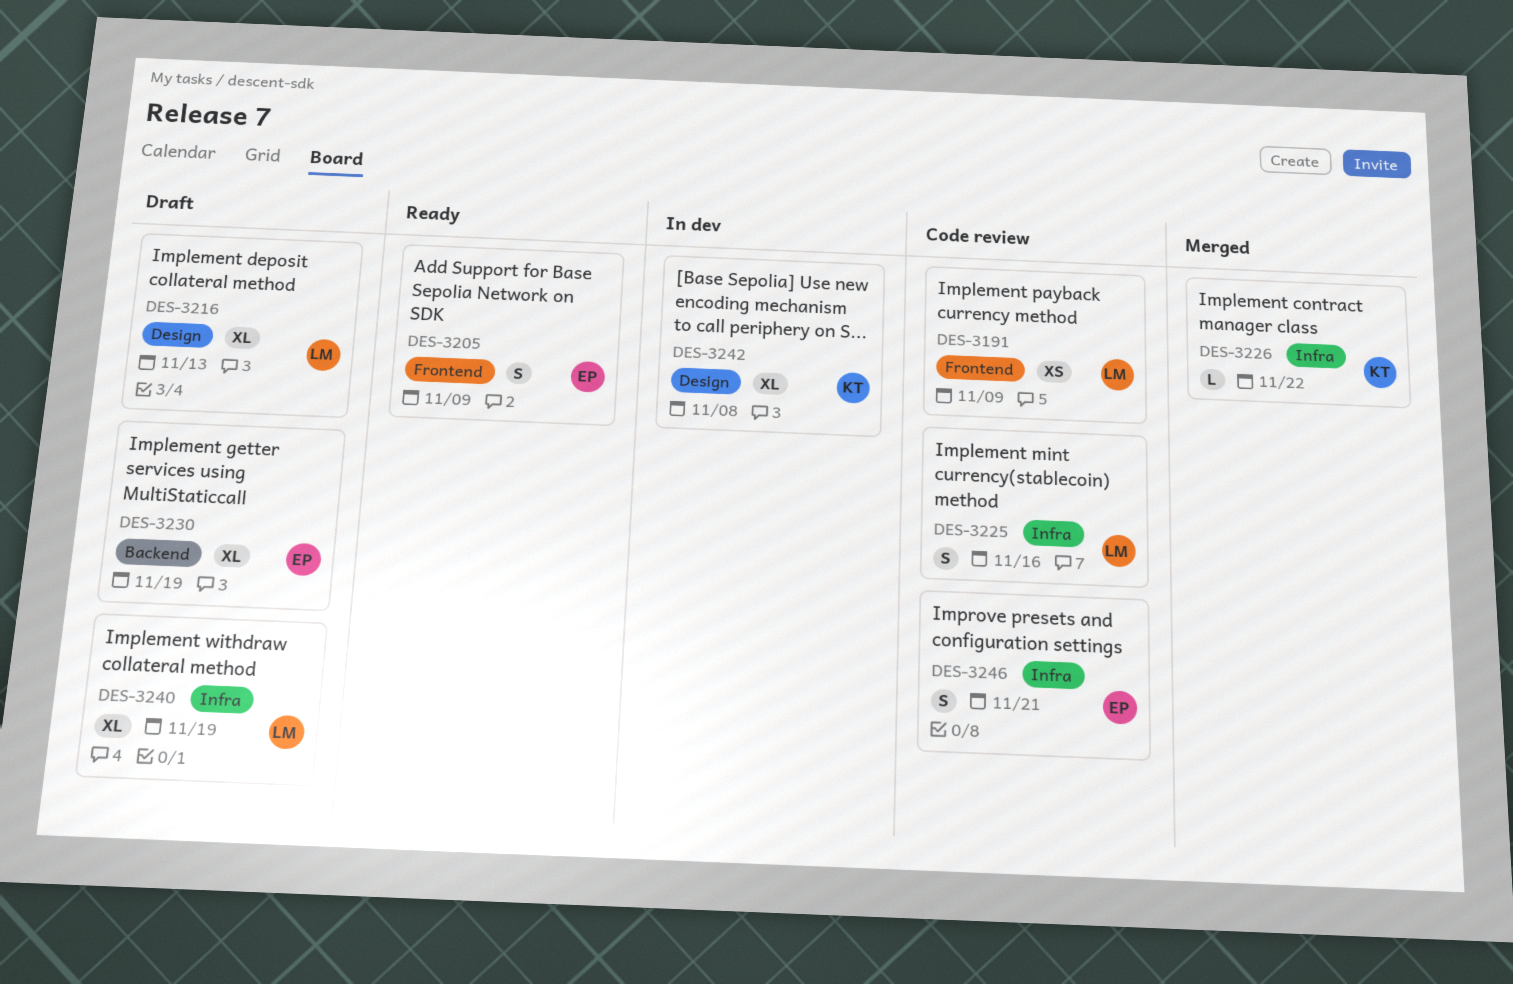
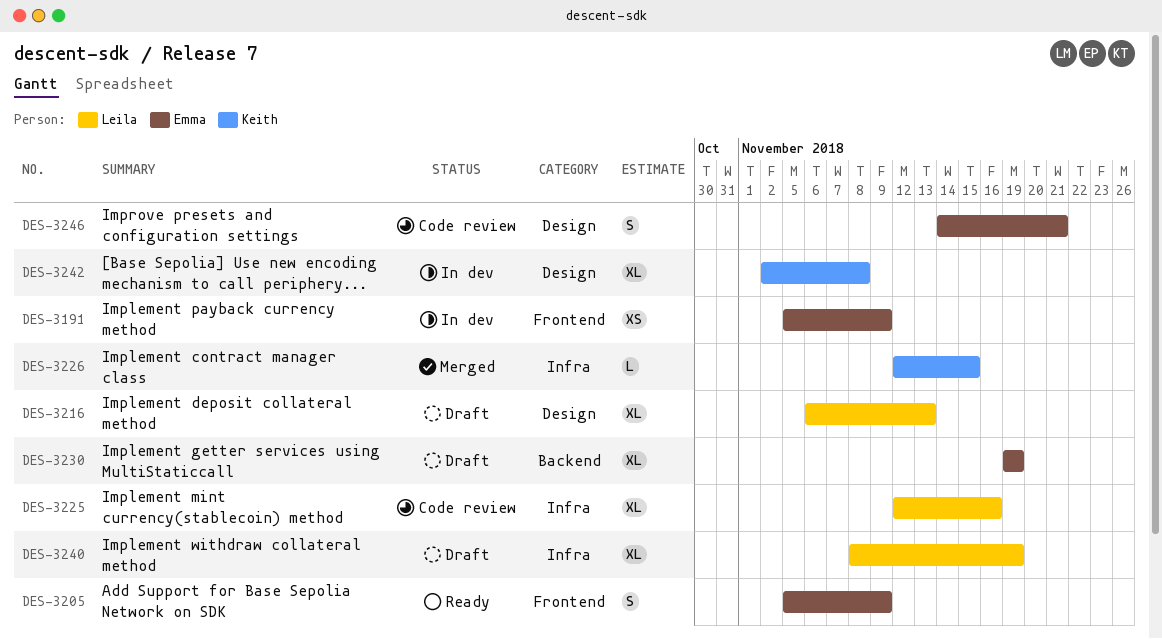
DES-3191, status: Code review -> In dev
DES-3191, owner: Leila -> Emma
DES-3225, estimate: S -> XL
DES-3226, due: Nov 22 -> Nov 15
DES-3246, label: Infra -> Design

